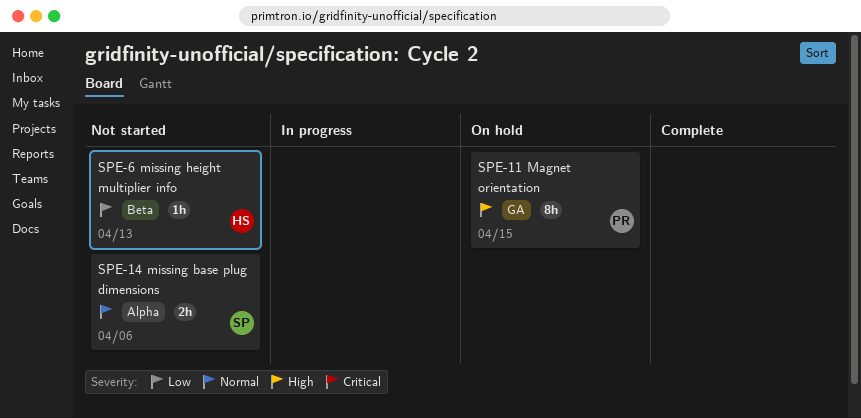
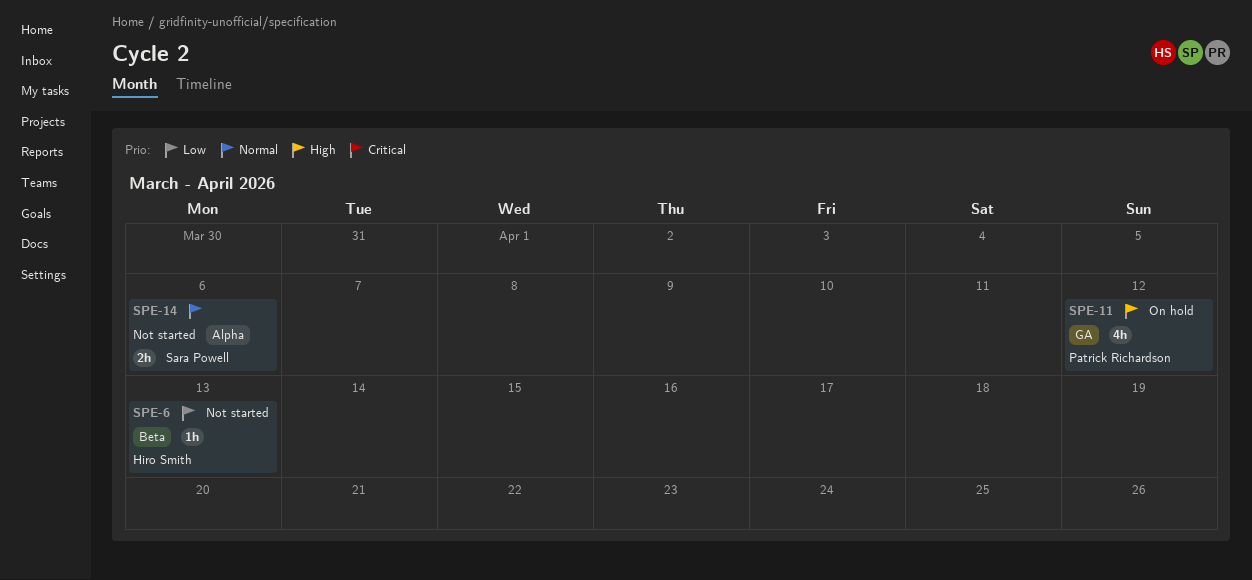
SPE-11, estimate: 8h -> 4h
SPE-11, due: Apr 15 -> Apr 12

